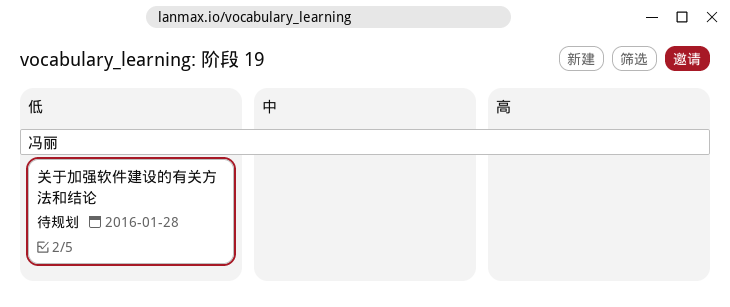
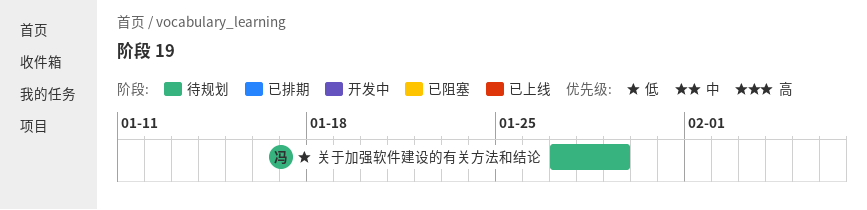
关于加强软件建设的有关方法和结论, due: Jan 28 -> Jan 29

